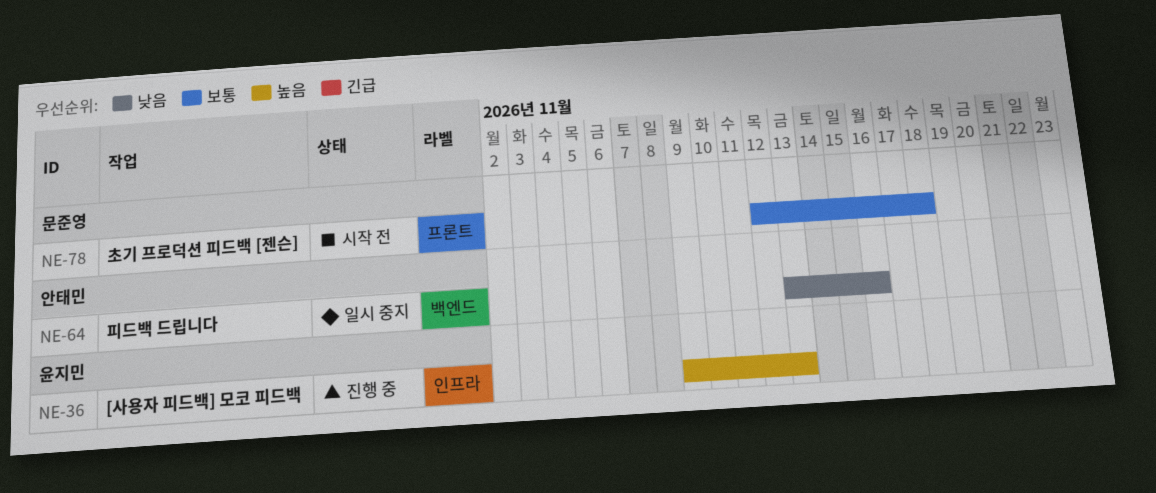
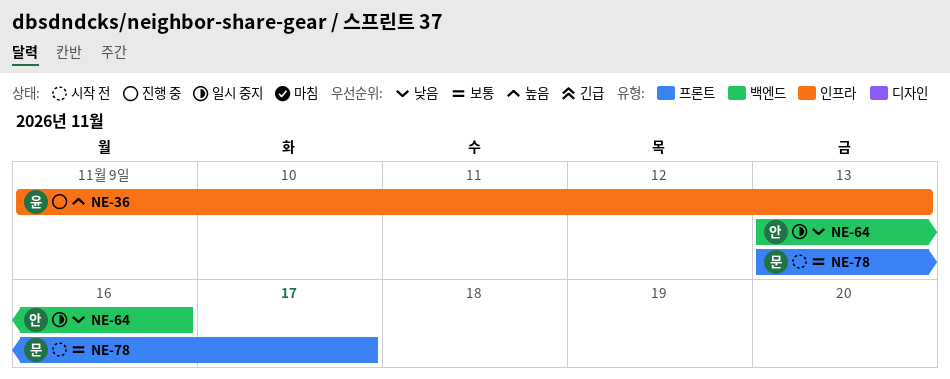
NE-78, start: Nov 12 -> Nov 13
NE-78, due: Nov 18 -> Nov 17

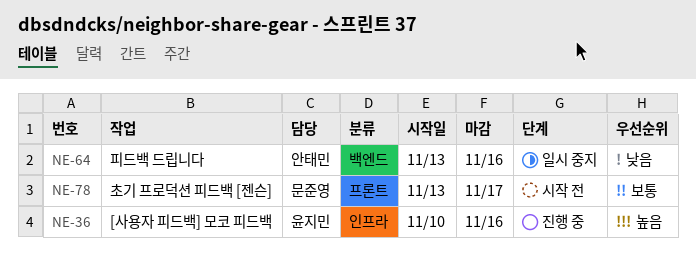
NE-36, start: Nov 9 -> Nov 10
NE-36, due: Nov 13 -> Nov 16

